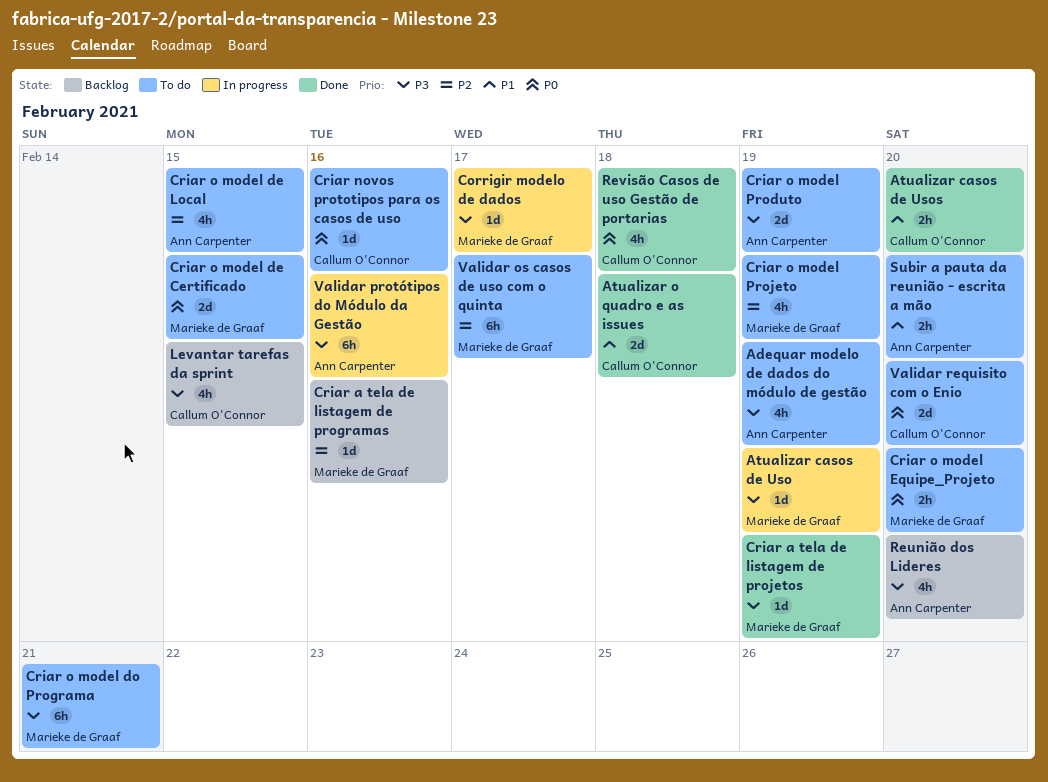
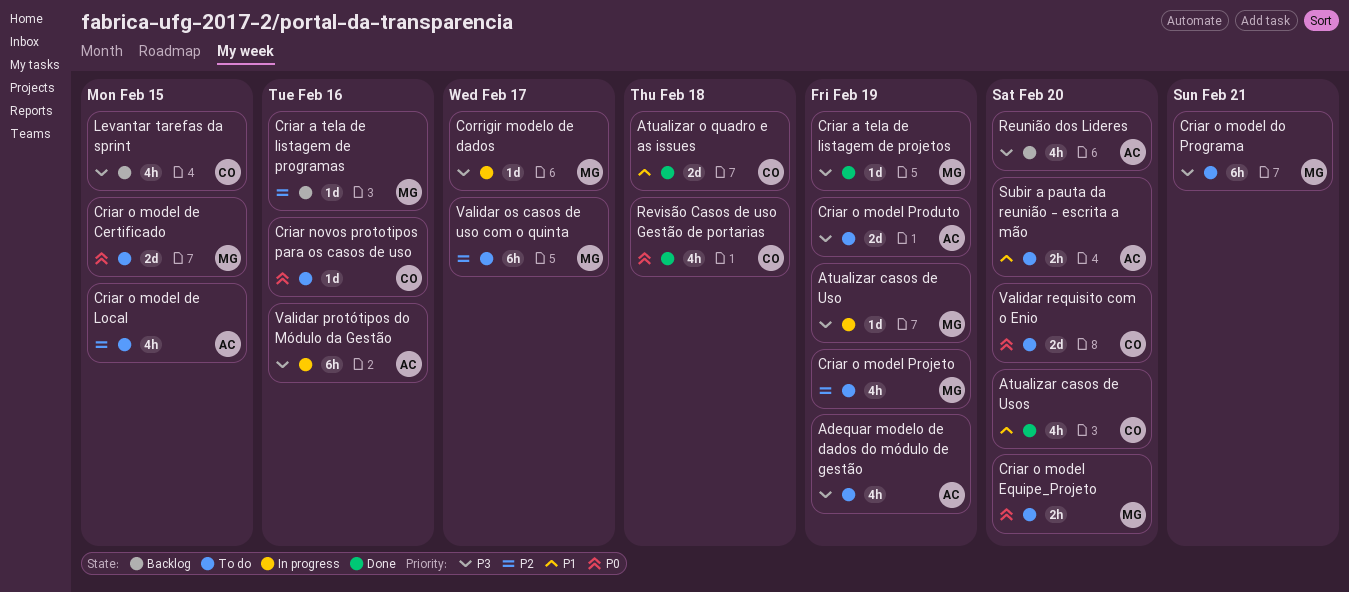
Atualizar casos de Usos, estimate: 2h -> 4h

